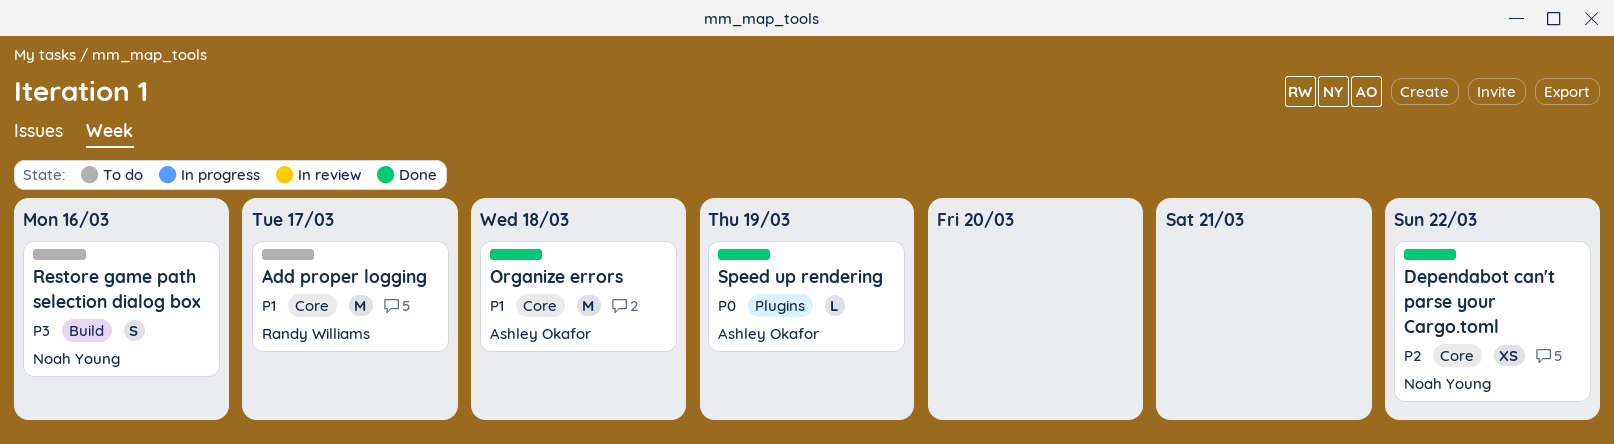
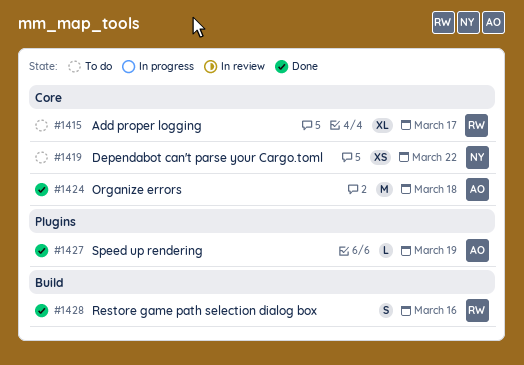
Add proper logging, estimate: M -> XL
Dependabot can't parse your Cargo.toml, status: Done -> To do
Restore game path selection dialog box, status: To do -> Done
Restore game path selection dialog box, owner: Noah Young -> Randy Williams

